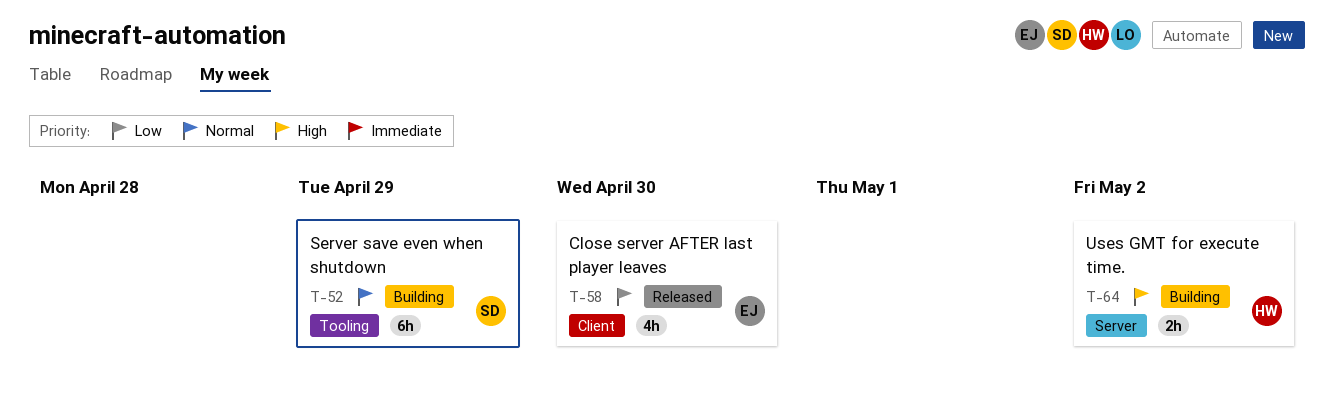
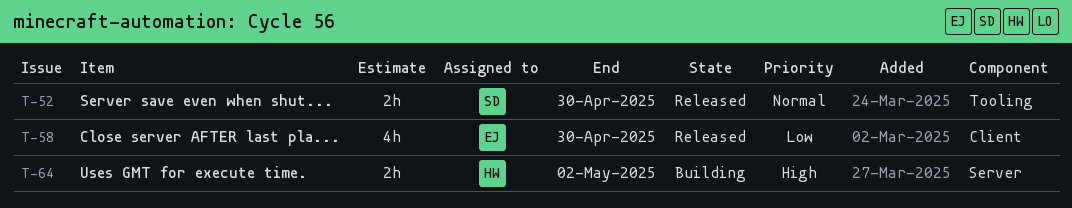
T-52, status: Building -> Released
T-52, estimate: 6h -> 2h
T-52, due: Apr 29 -> Apr 30

